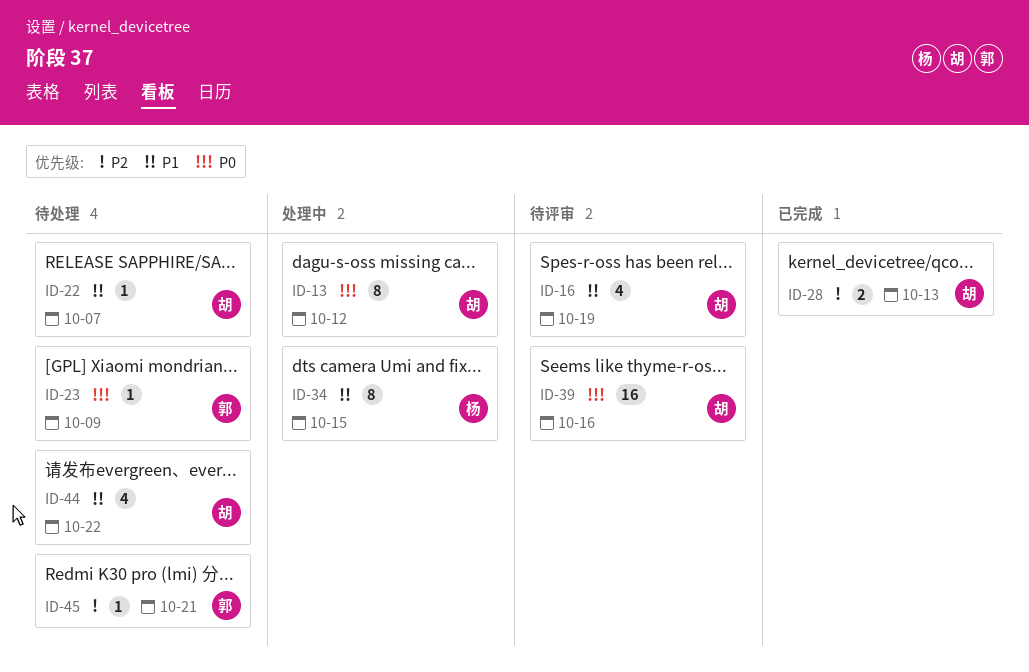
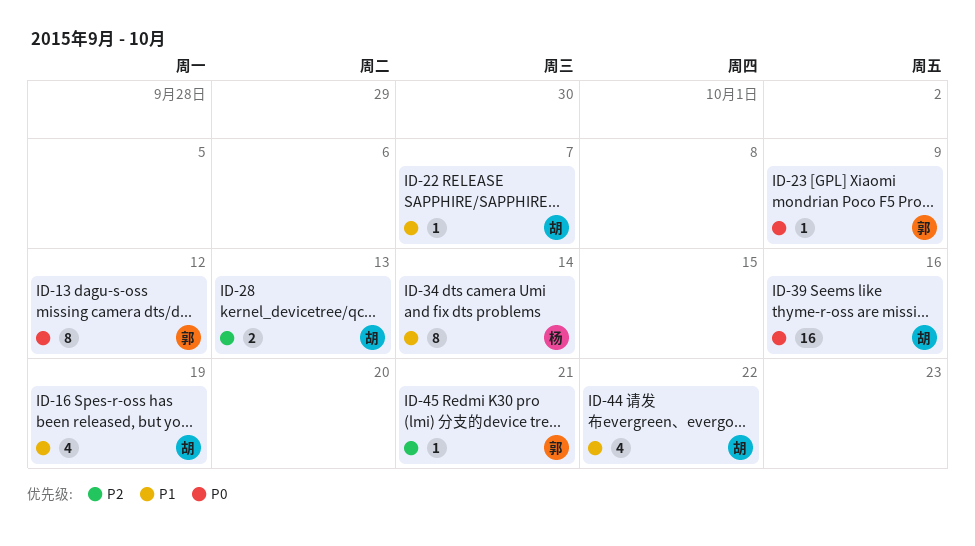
ID-13, owner: 胡 -> 郭
ID-34, due: Oct 15 -> Oct 14

